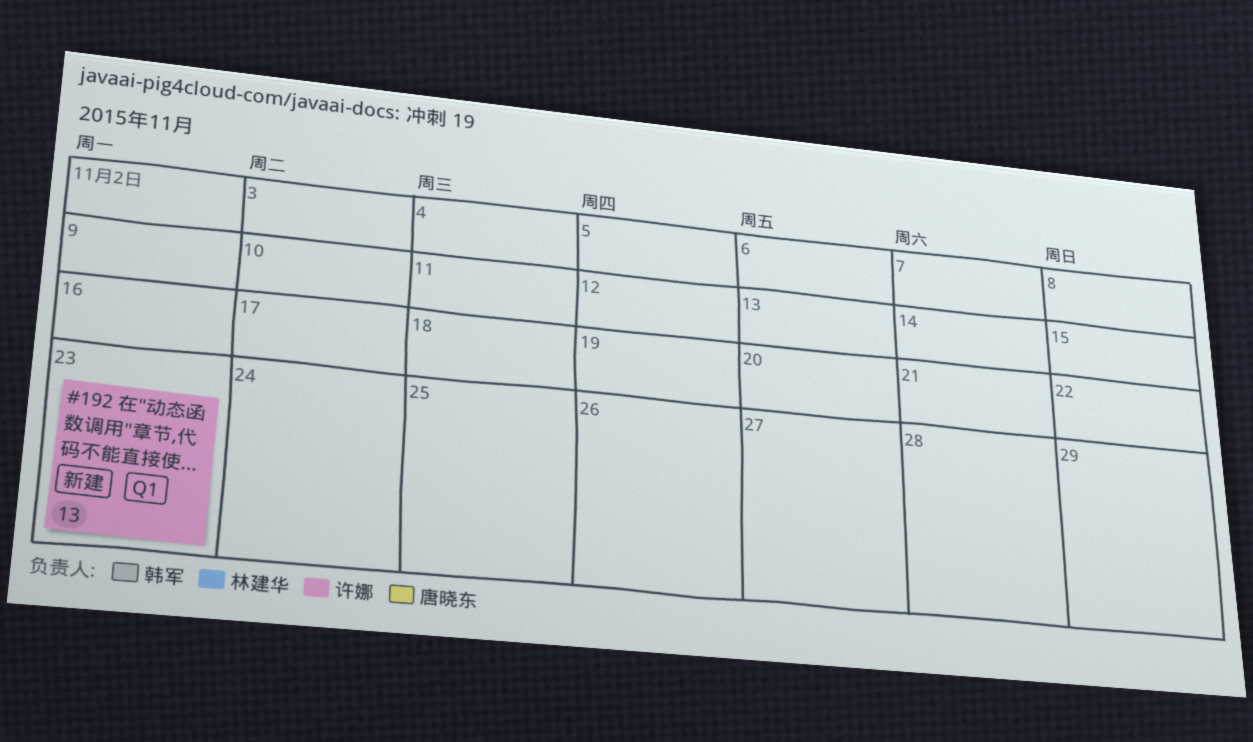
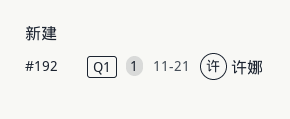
#192, estimate: 13 -> 1
#192, due: Nov 23 -> Nov 21

